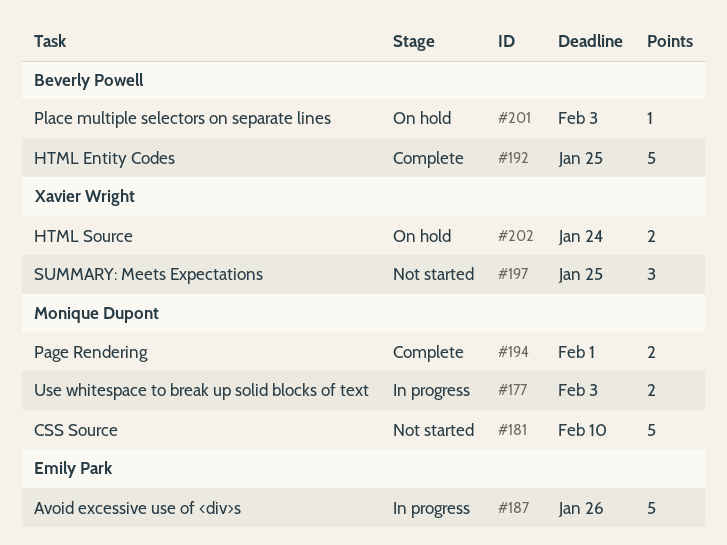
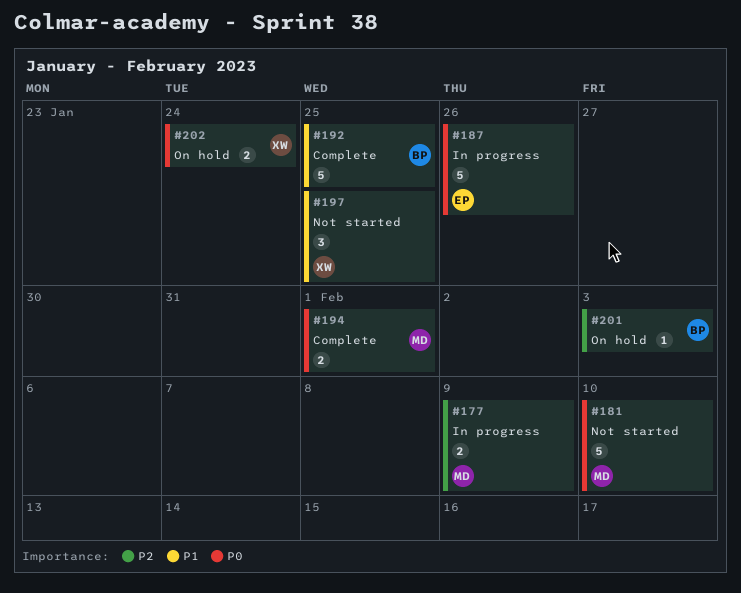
#177, due: Feb 3 -> Feb 9

